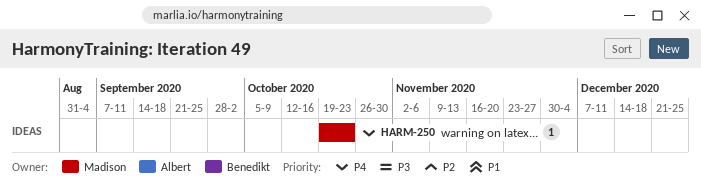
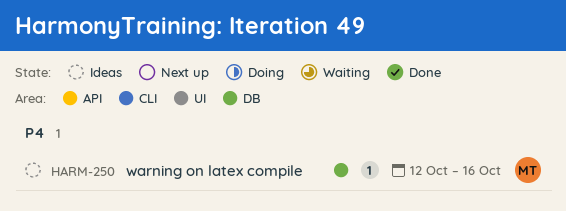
HARM-250, start: Oct 19 -> Oct 12
HARM-250, due: Oct 23 -> Oct 16

